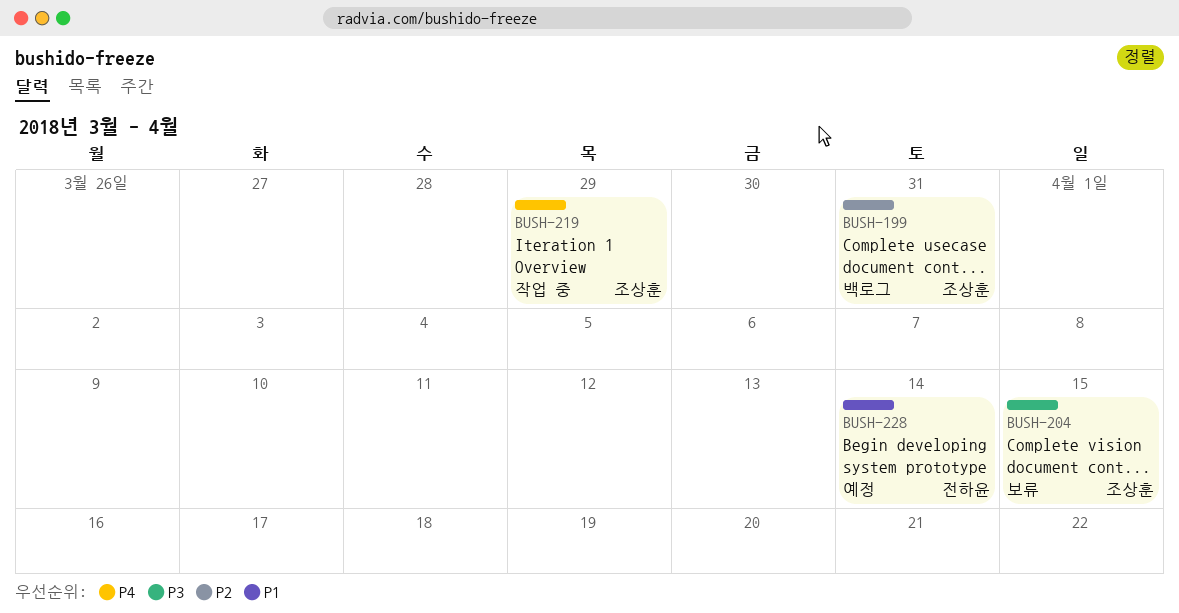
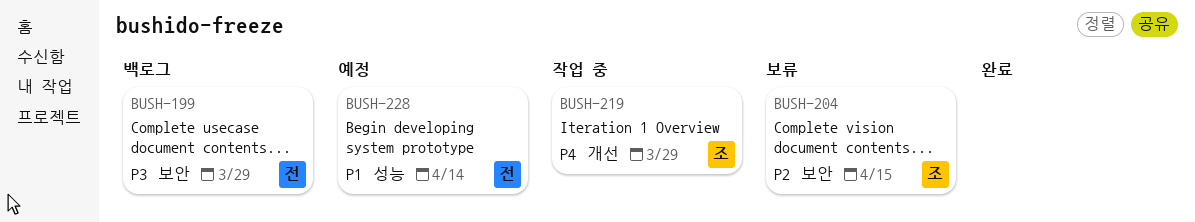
BUSH-199, owner: 조상훈 -> 전하윤
BUSH-199, priority: P2 -> P3
BUSH-199, due: Mar 31 -> Mar 29
BUSH-204, priority: P3 -> P2

